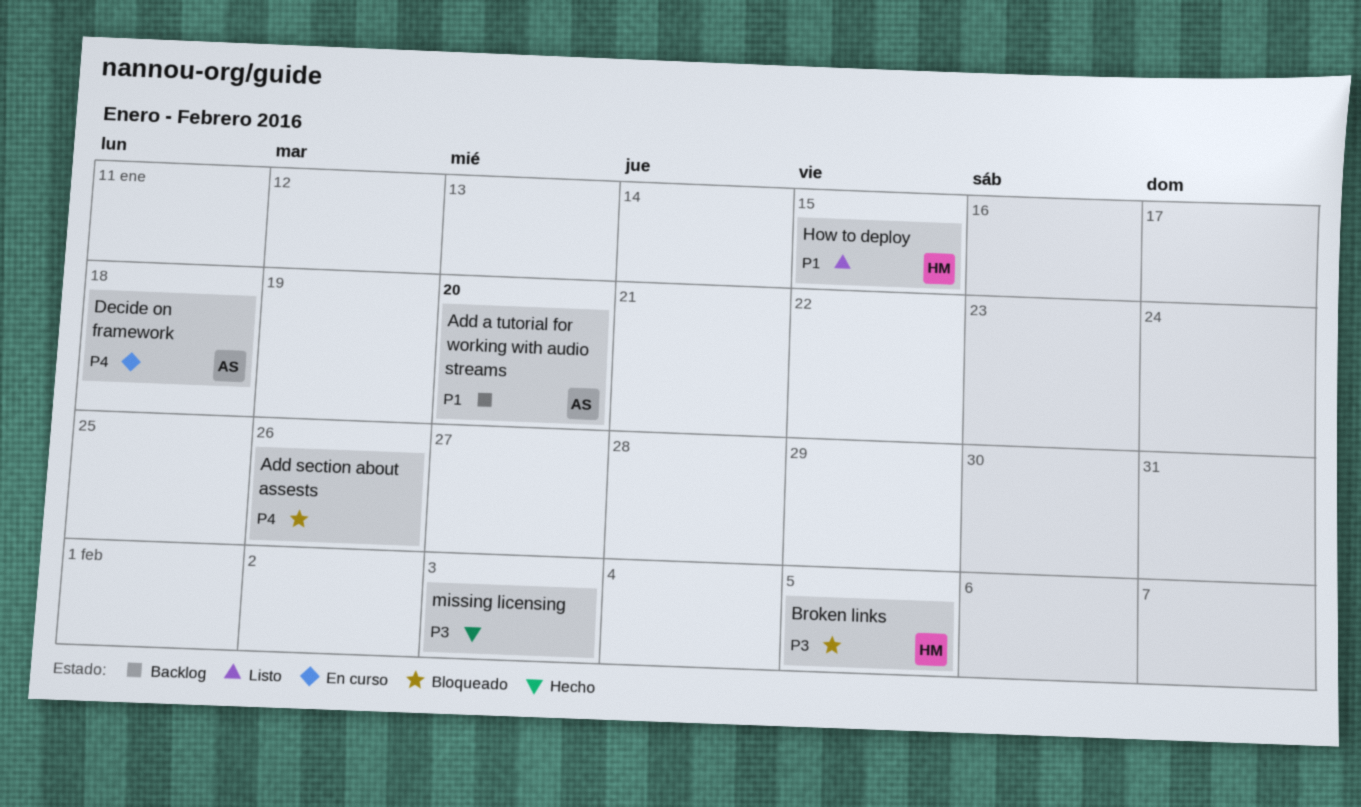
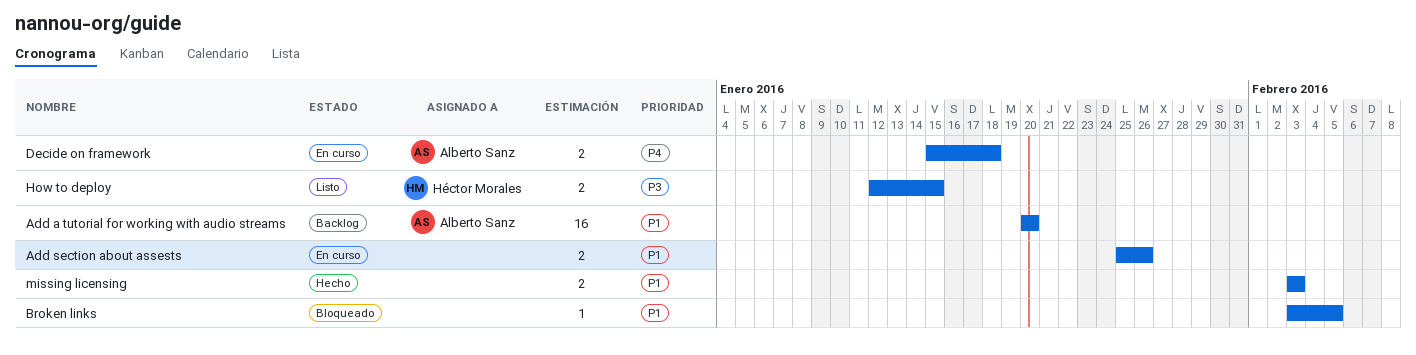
Add section about assests, status: Bloqueado -> En curso
Add section about assests, priority: P4 -> P1
Broken links, owner: Héctor Morales -> none
Broken links, priority: P3 -> P1
How to deploy, priority: P1 -> P3
missing licensing, priority: P3 -> P1

